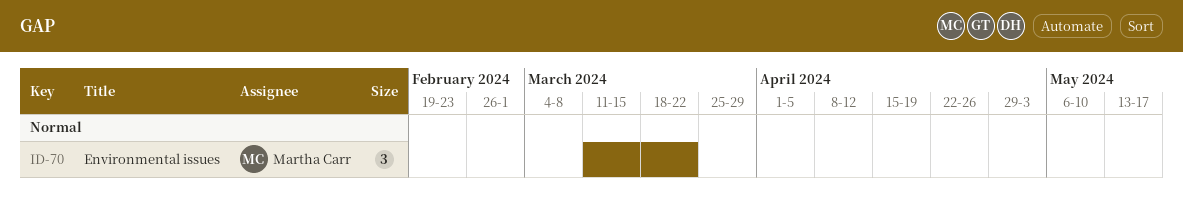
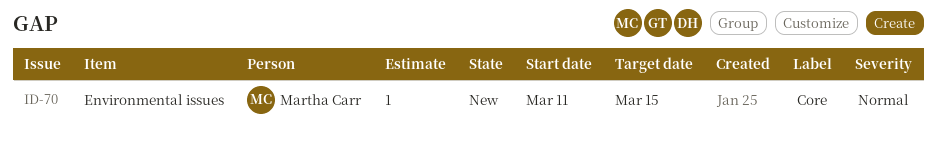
ID-70, estimate: 3 -> 1
ID-70, due: Mar 22 -> Mar 15

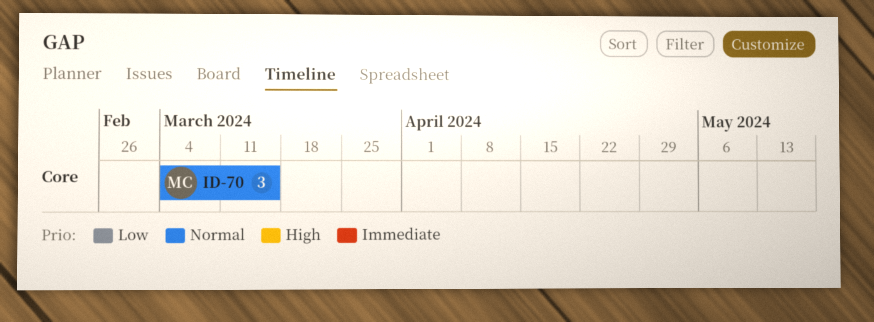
ID-70, estimate: 1 -> 3
ID-70, start: Mar 11 -> Mar 4

